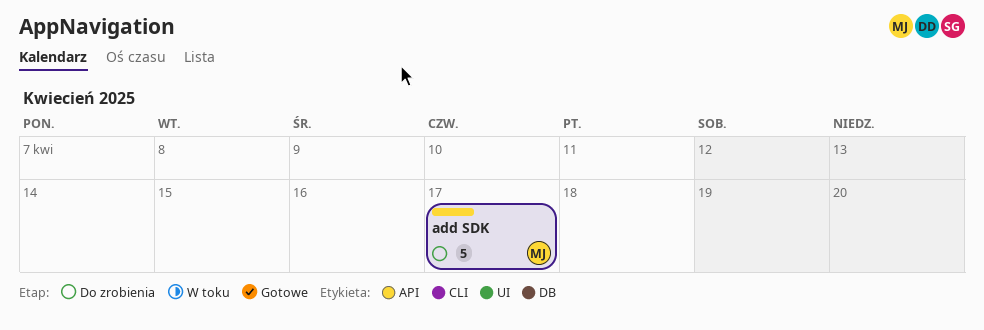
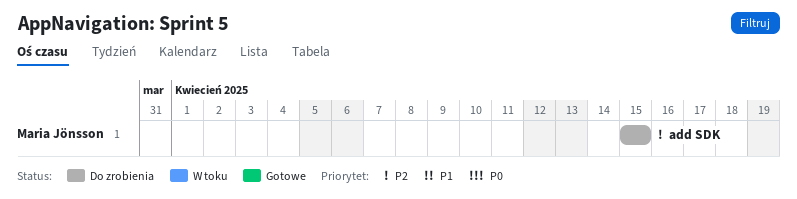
add SDK, due: Apr 17 -> Apr 15

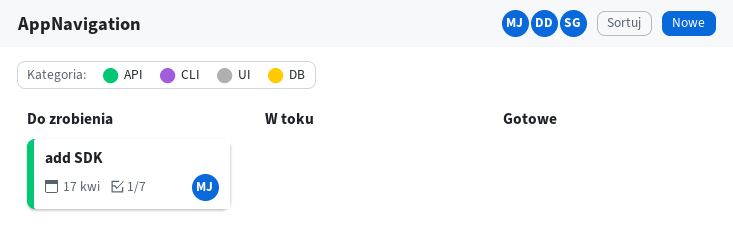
add SDK, due: Apr 15 -> Apr 17

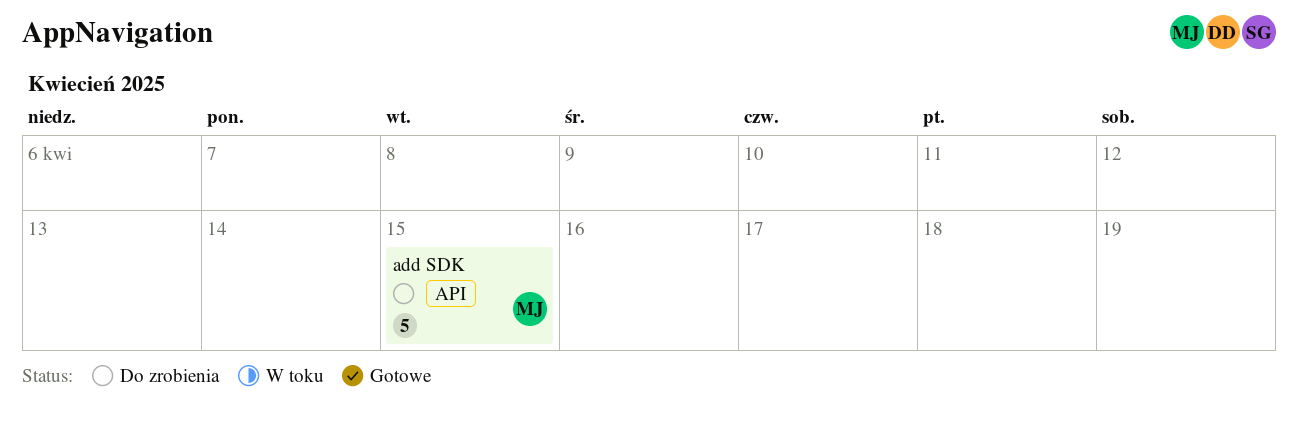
add SDK, due: Apr 17 -> Apr 15

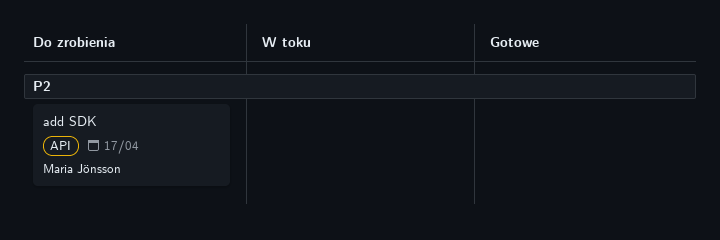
add SDK, due: Apr 15 -> Apr 17

